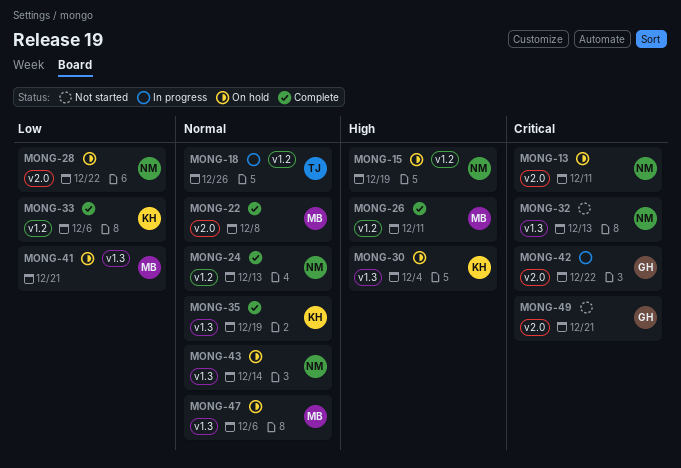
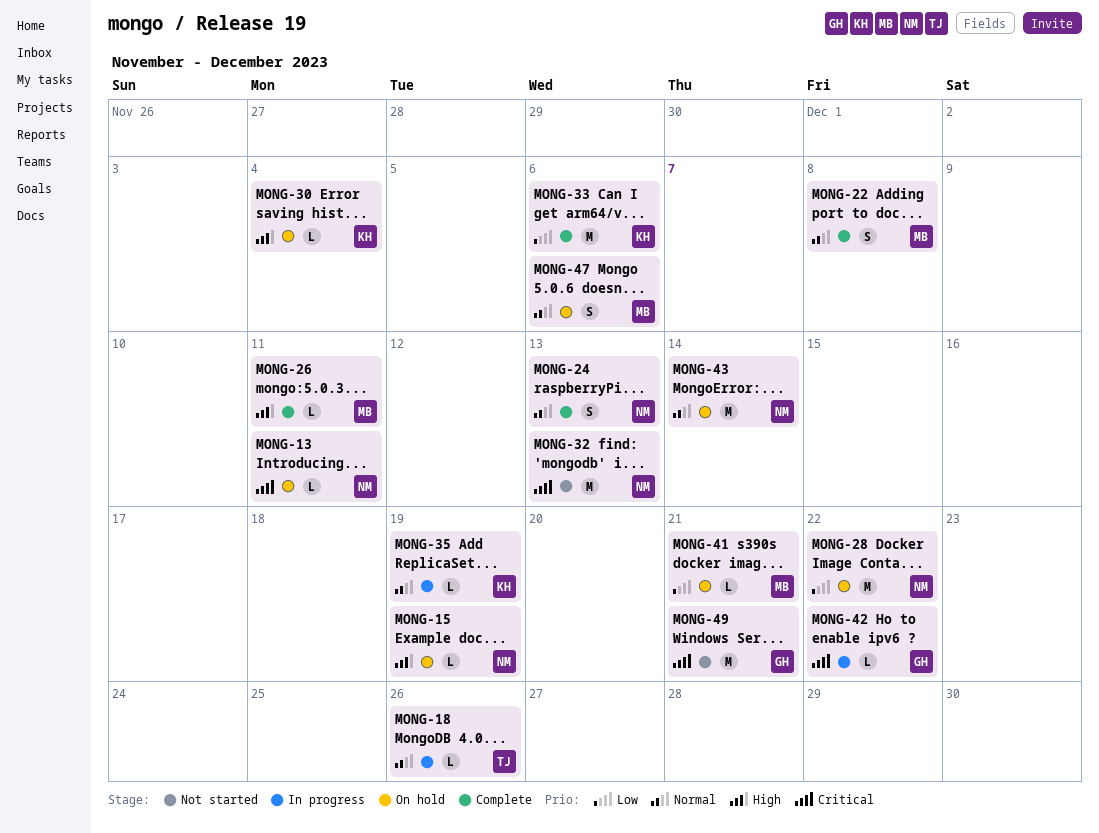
MONG-35, status: Complete -> In progress

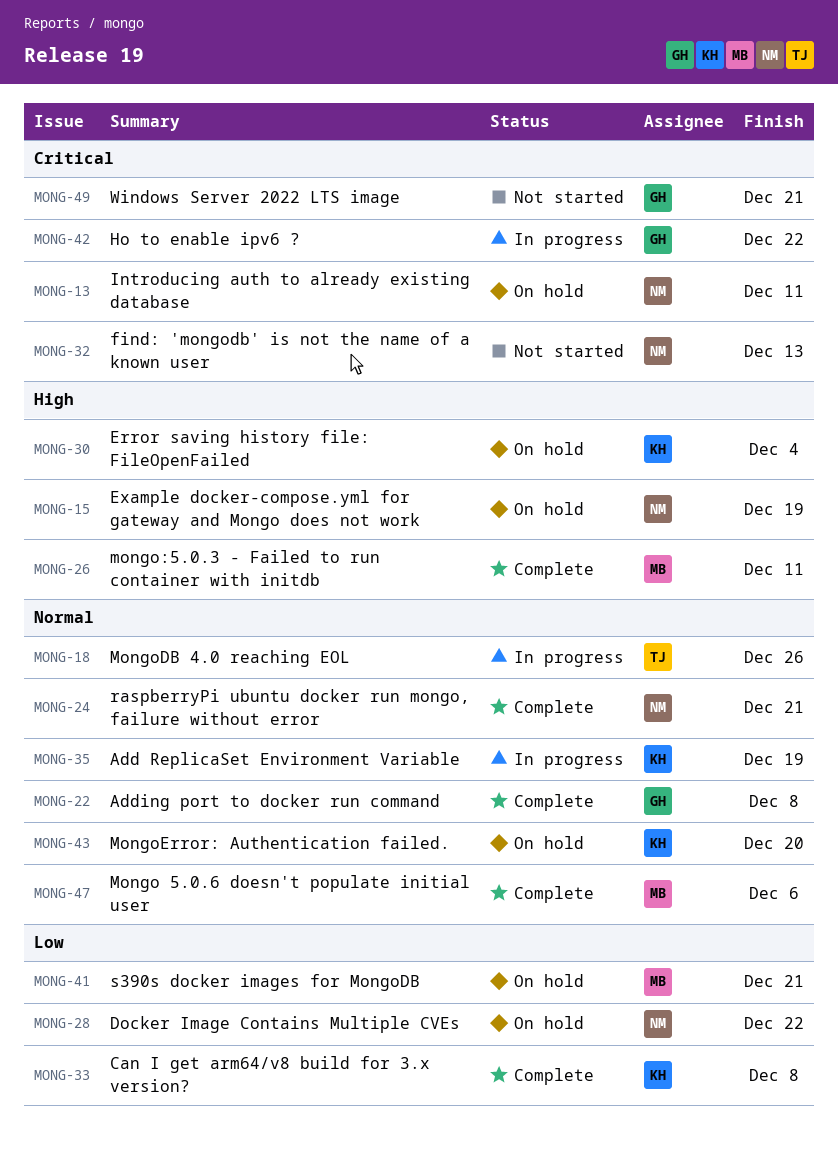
MONG-22, owner: MB -> GH
MONG-24, due: Dec 13 -> Dec 21
MONG-33, due: Dec 6 -> Dec 8
MONG-43, owner: NM -> KH
MONG-43, due: Dec 14 -> Dec 20
MONG-47, status: On hold -> Complete

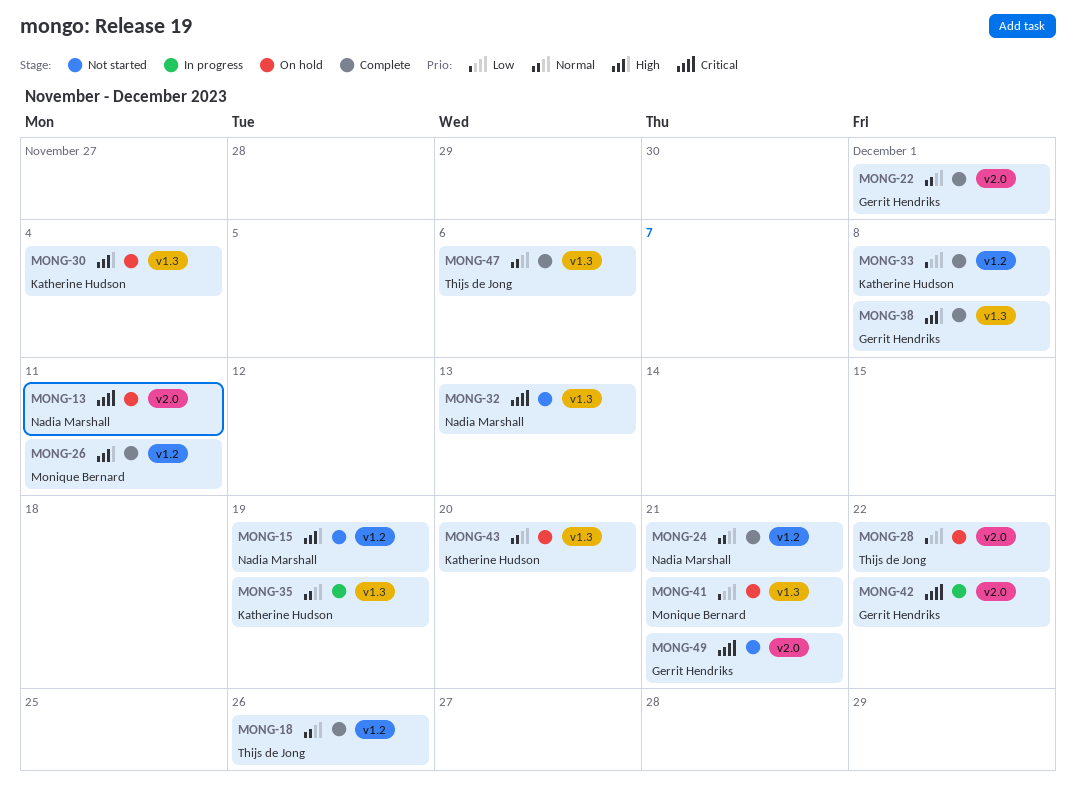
MONG-15, status: On hold -> Not started
MONG-18, status: In progress -> Complete
MONG-22, due: Dec 8 -> Dec 1
MONG-28, owner: Nadia Marshall -> Thijs de Jong
MONG-38: none -> present
MONG-47, owner: Monique Bernard -> Thijs de Jong

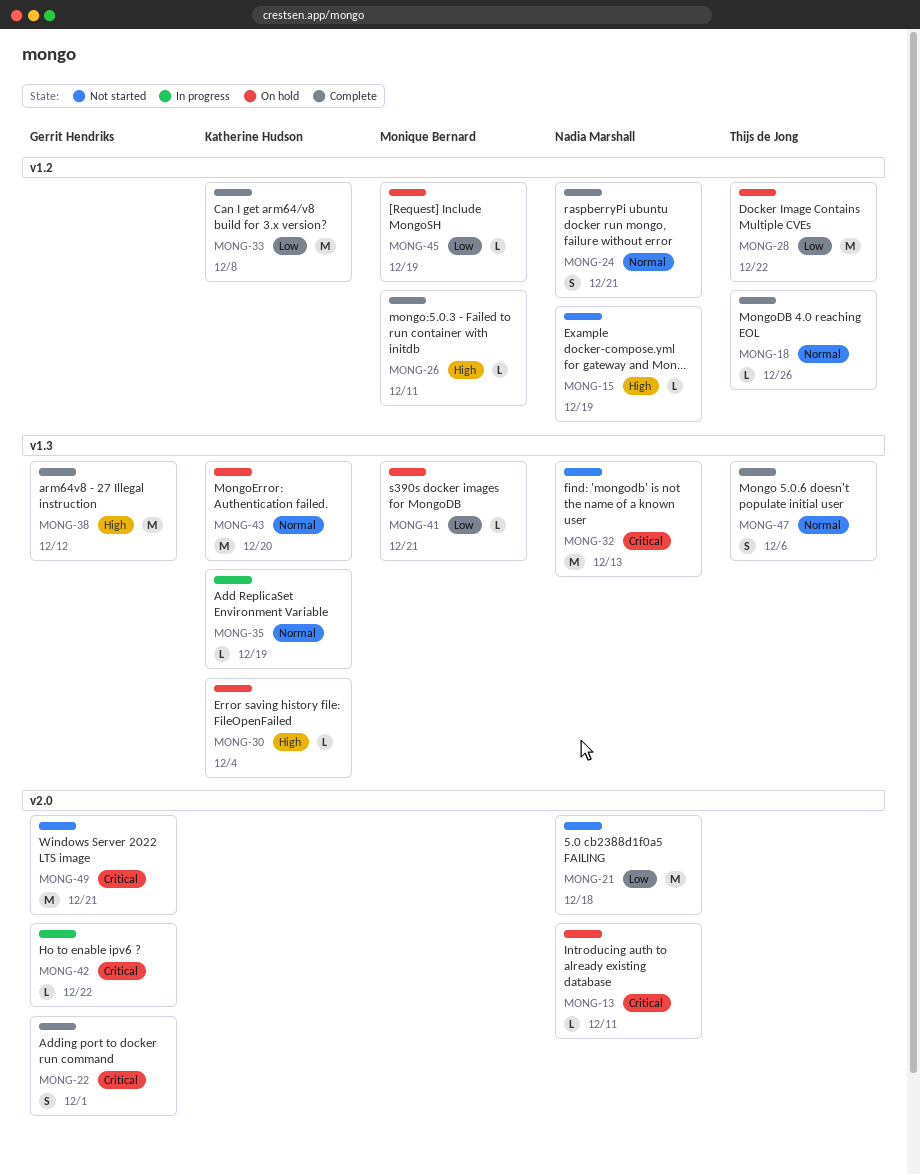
MONG-21: none -> present
MONG-22, priority: Normal -> Critical
MONG-28, label: v2.0 -> v1.2
MONG-38, due: Dec 8 -> Dec 12
MONG-45: none -> present

